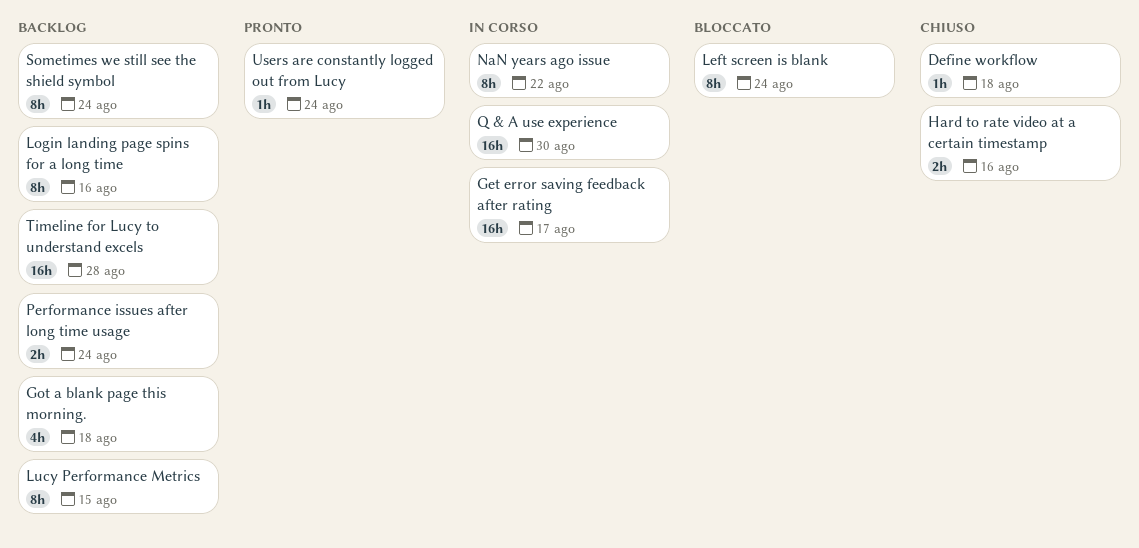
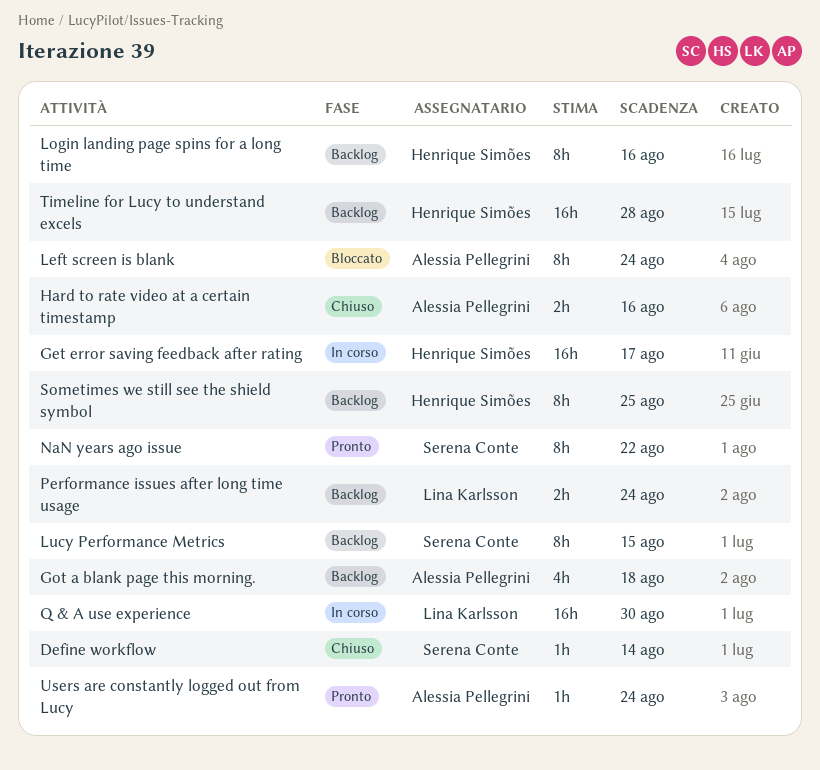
Define workflow, due: Aug 18 -> Aug 14
NaN years ago issue, status: In corso -> Pronto
Sometimes we still see the shield symbol, due: Aug 24 -> Aug 25

